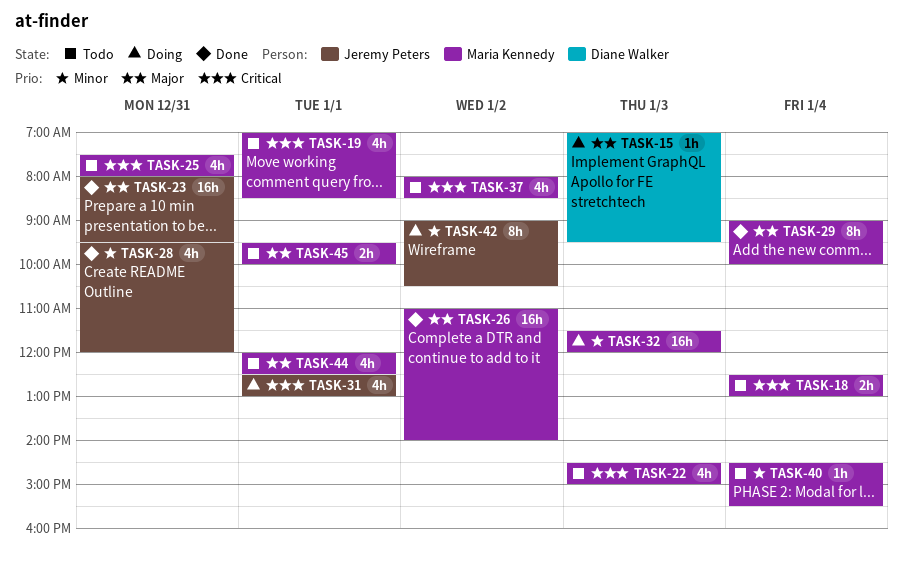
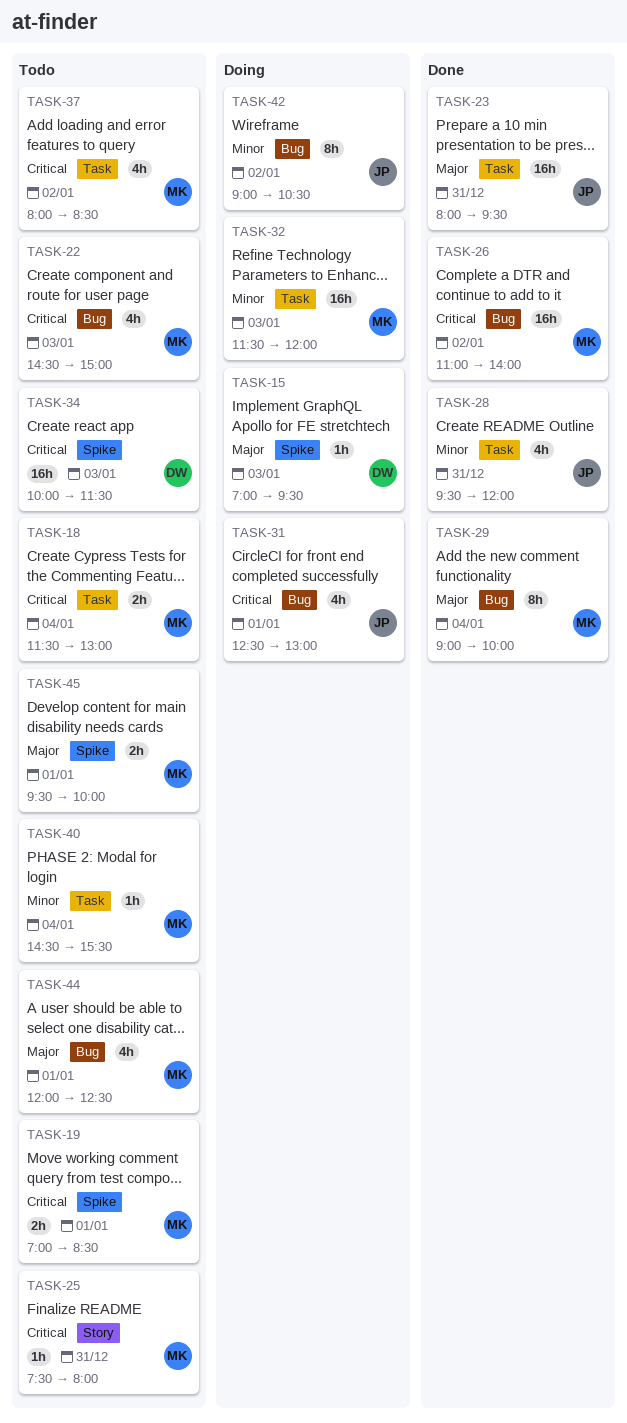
TASK-18, begins: 12:30 -> 11:30
TASK-19, estimate: 4h -> 2h
TASK-25, estimate: 4h -> 1h
TASK-26, priority: Major -> Critical
TASK-34: none -> present

